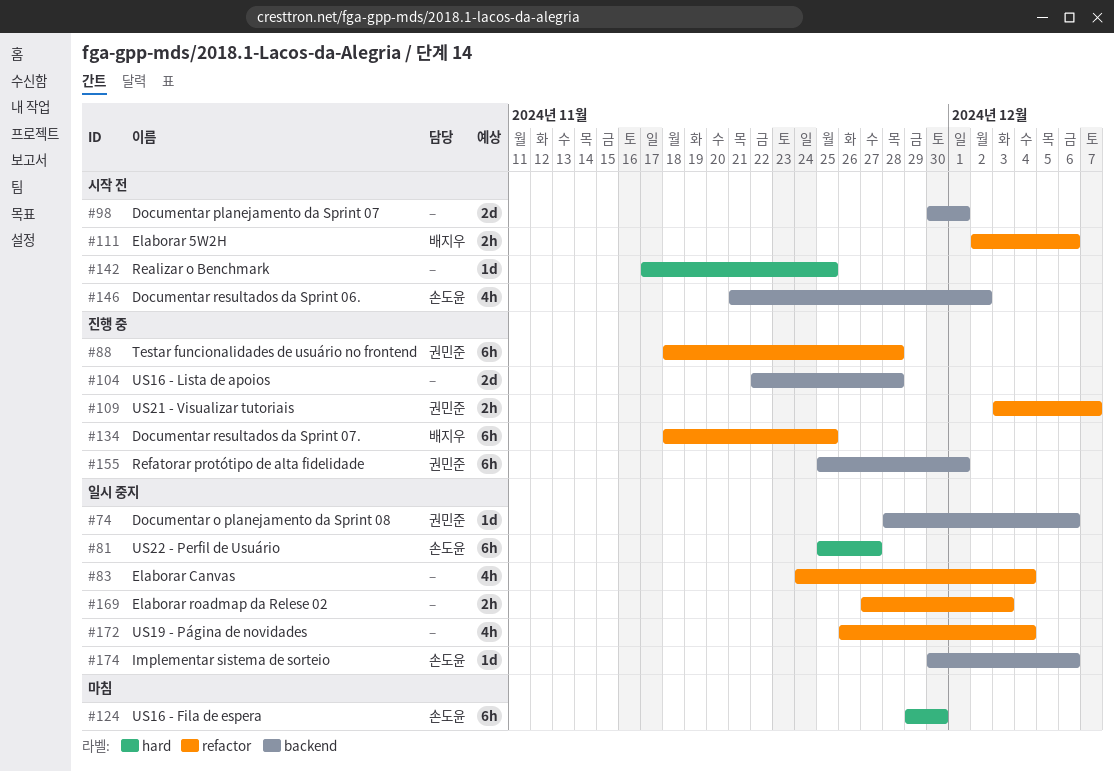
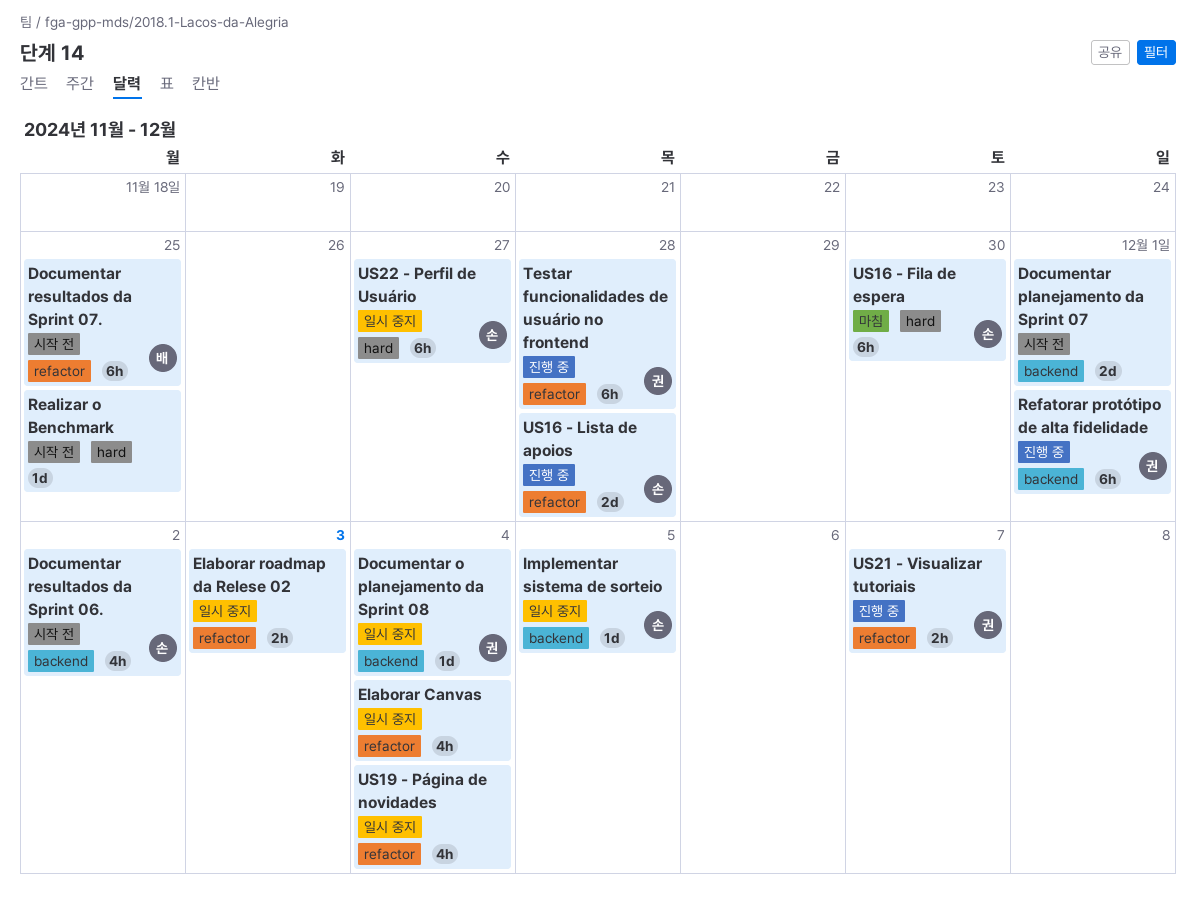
Documentar o planejamento da Sprint 08, due: Dec 6 -> Dec 4
Documentar resultados da Sprint 07., status: 진행 중 -> 시작 전
Elaborar 5W2H: present -> none
Implementar sistema de sorteio, due: Dec 6 -> Dec 5
US16 - Lista de apoios, owner: none -> 손도윤
US16 - Lista de apoios, label: backend -> refactor

